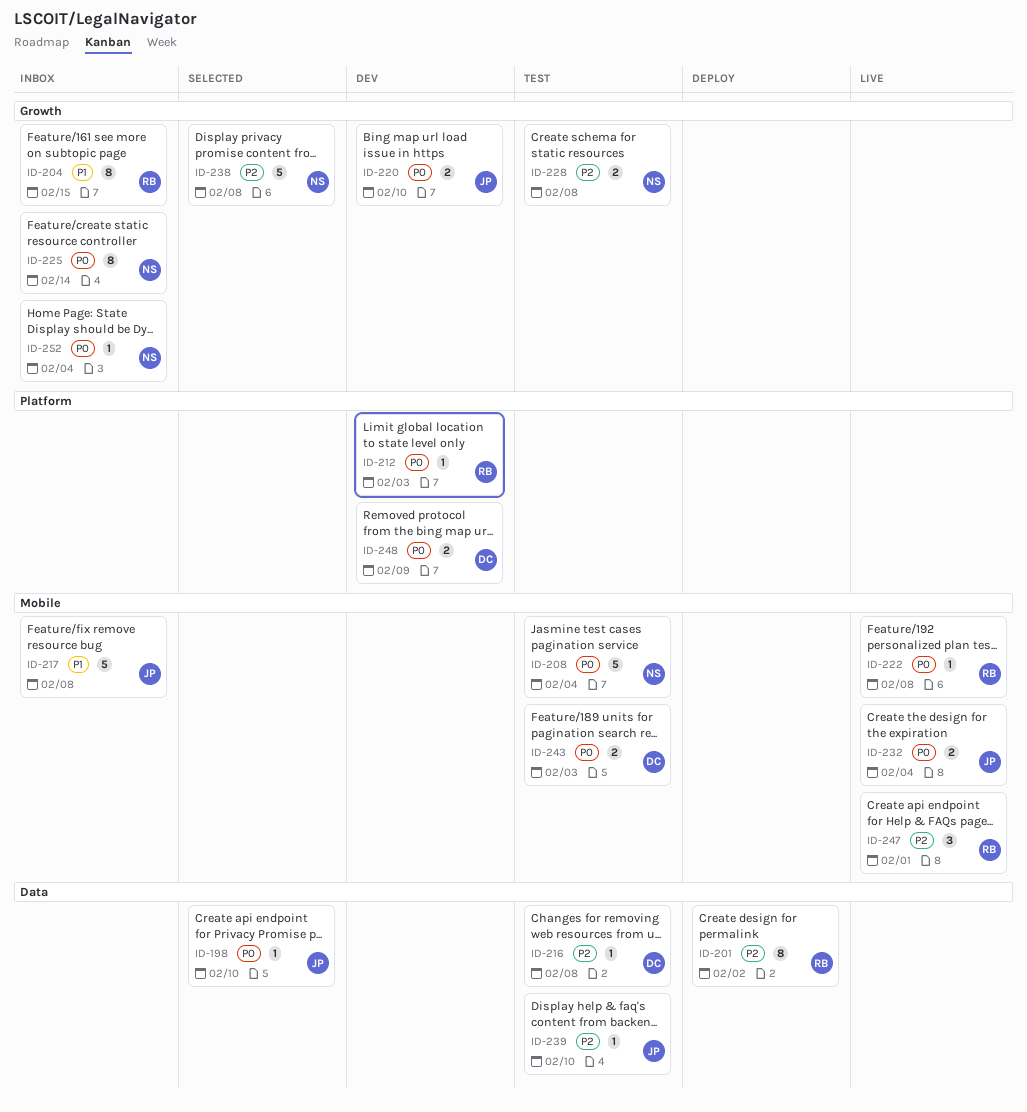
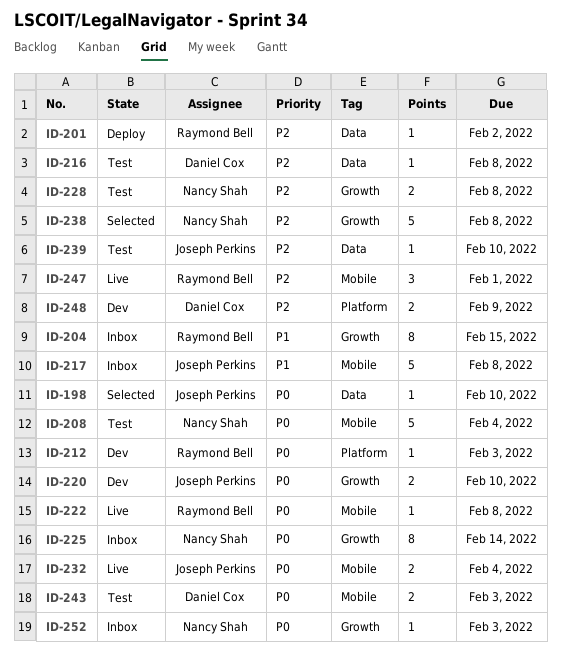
ID-201, estimate: 8 -> 1
ID-248, priority: P0 -> P2
ID-252, due: Feb 4 -> Feb 3

